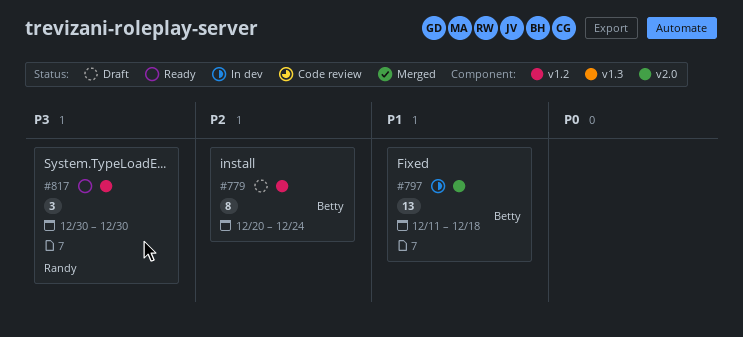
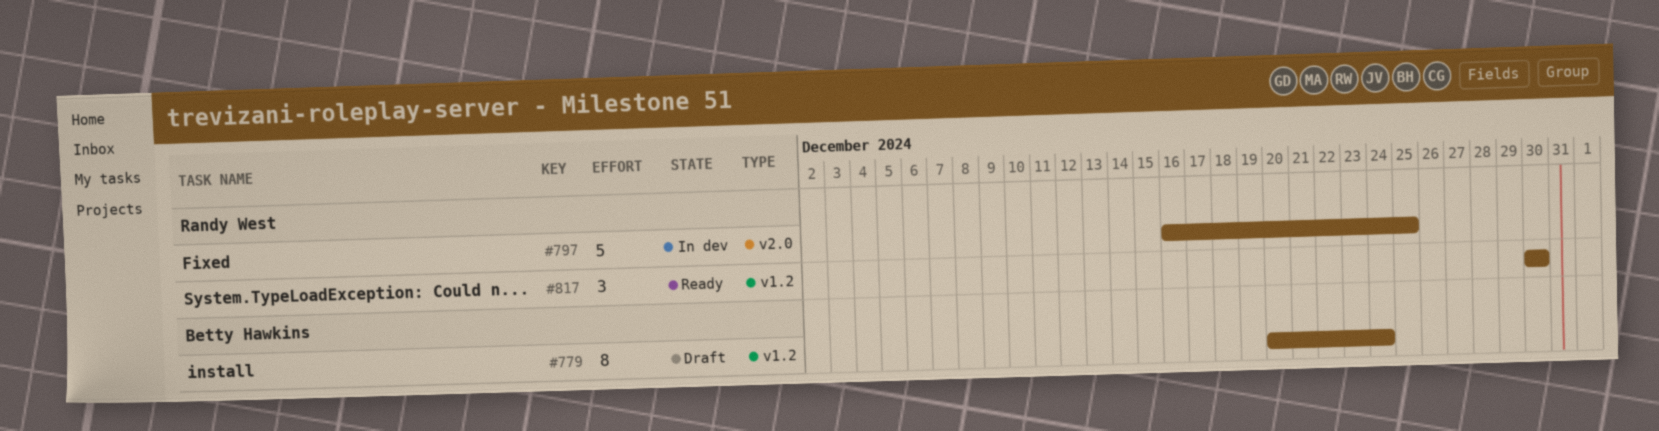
#797, owner: Betty Hawkins -> Randy West
#797, estimate: 13 -> 5
#797, start: Dec 11 -> Dec 16
#797, due: Dec 18 -> Dec 25

